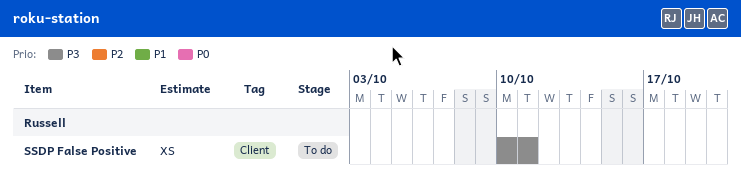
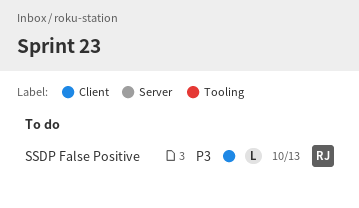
SSDP False Positive, estimate: XS -> L
SSDP False Positive, due: Oct 11 -> Oct 13

